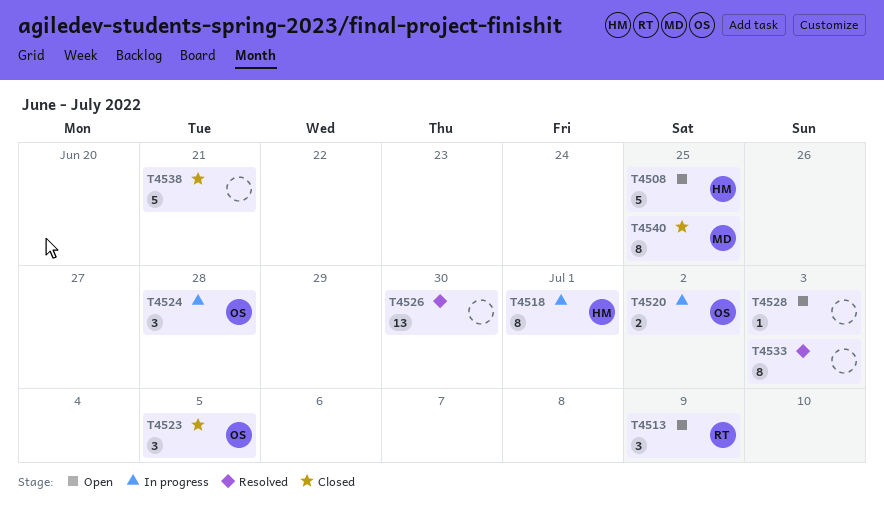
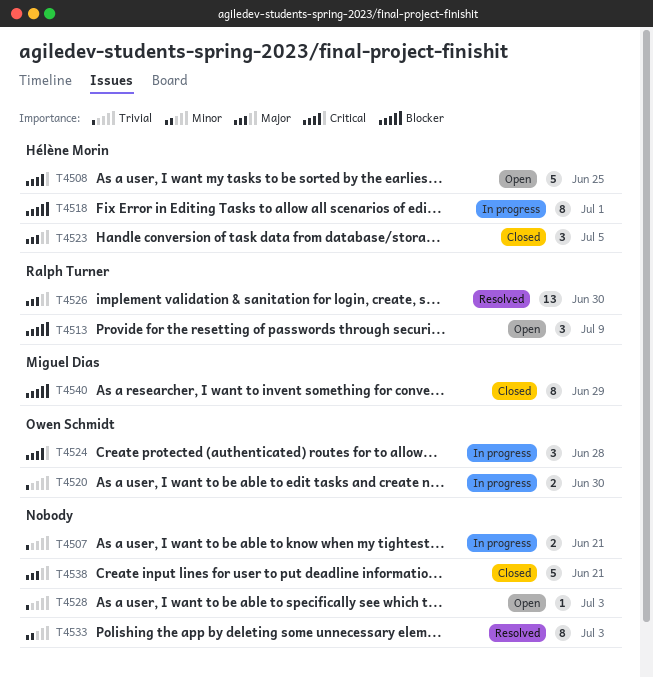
T4507: none -> present
T4520, due: Jul 2 -> Jun 30
T4523, owner: Owen Schmidt -> Hélène Morin
T4526, owner: none -> Ralph Turner
T4540, due: Jun 25 -> Jun 29

